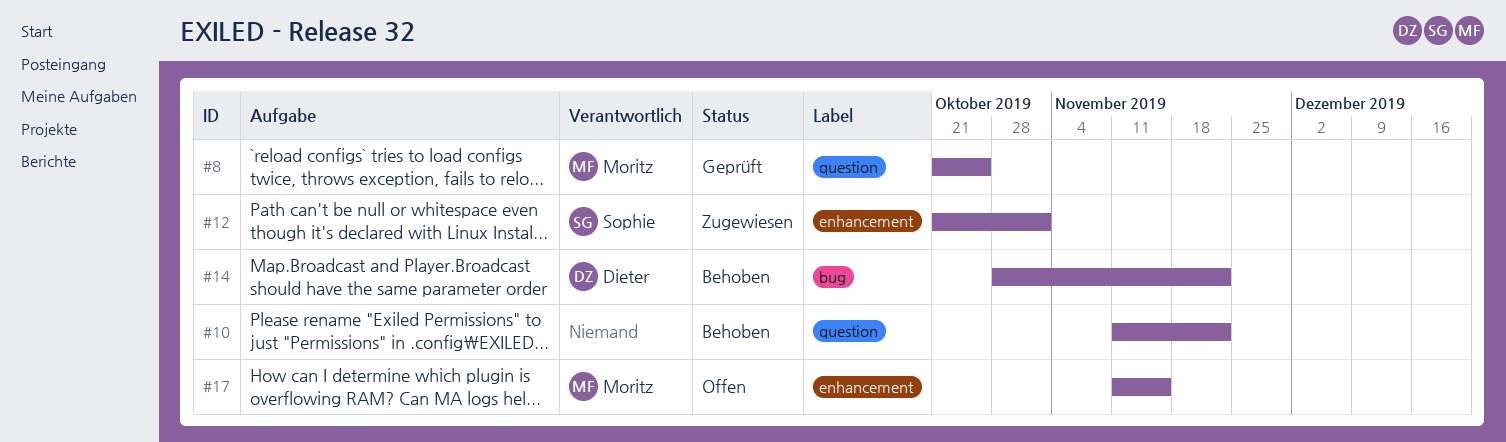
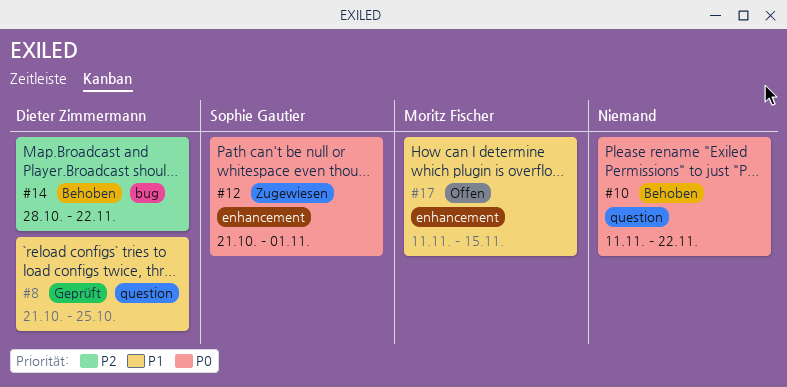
#8, owner: Moritz Fischer -> Dieter Zimmermann

